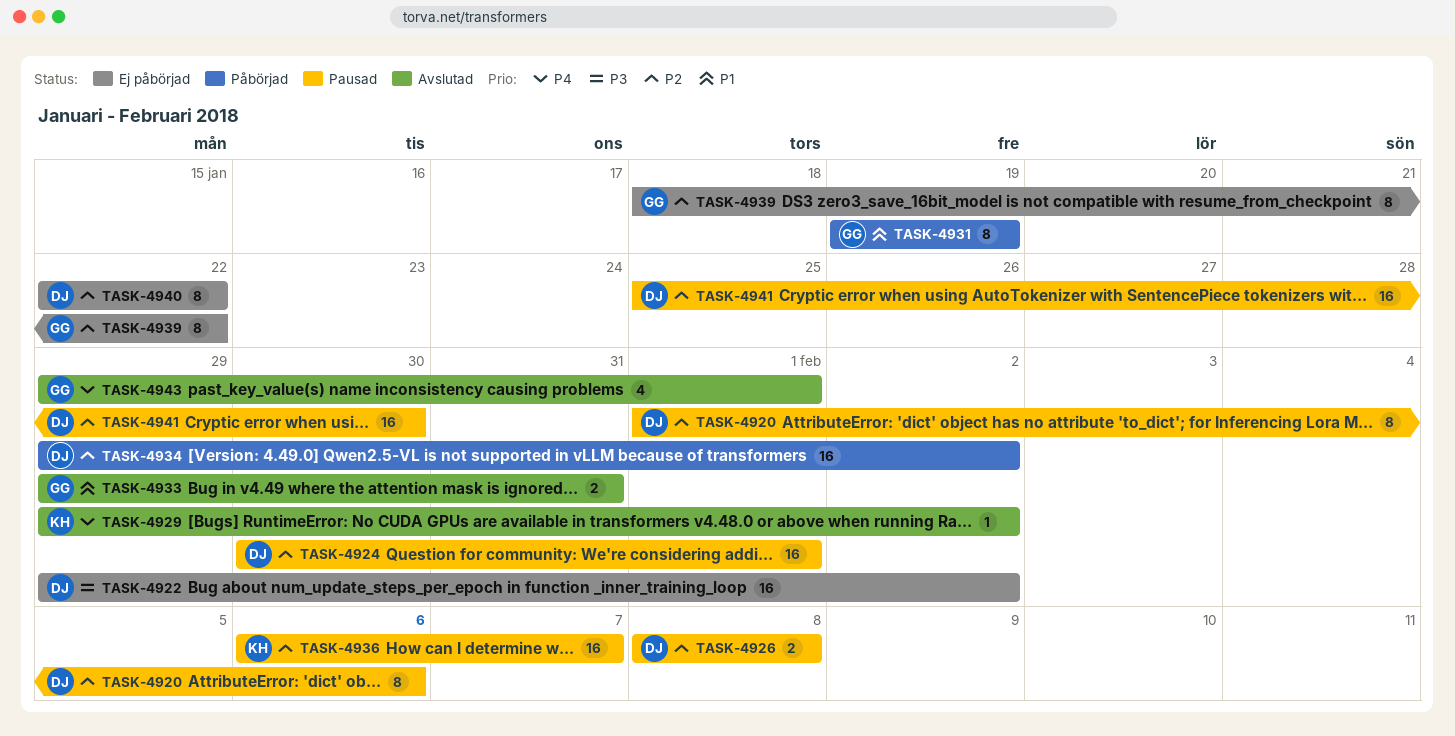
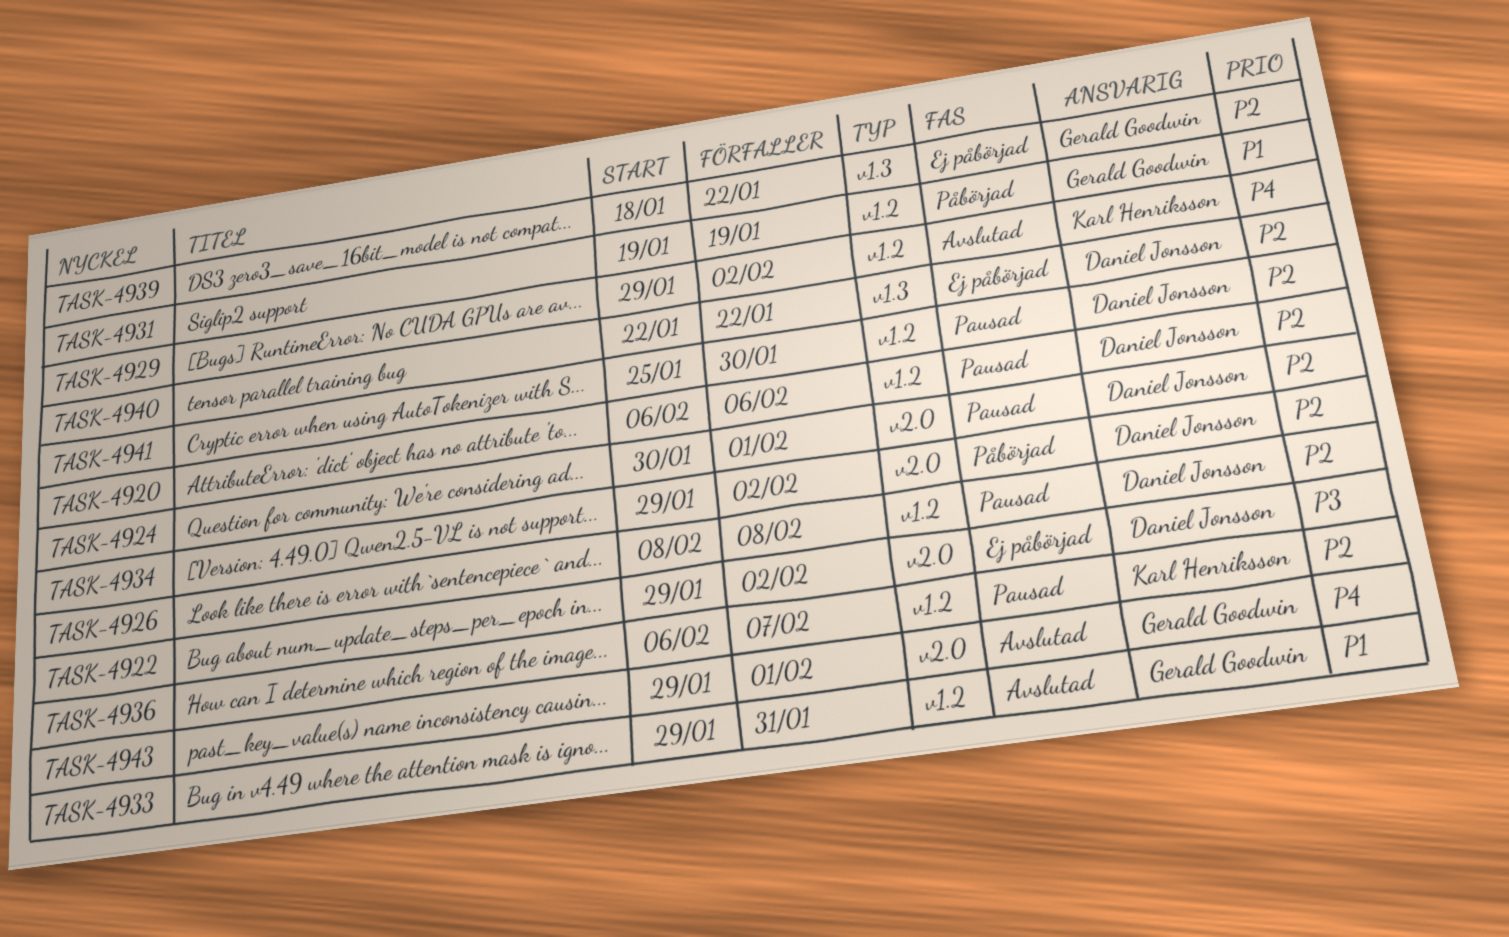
TASK-4920, start: Feb 1 -> Feb 6

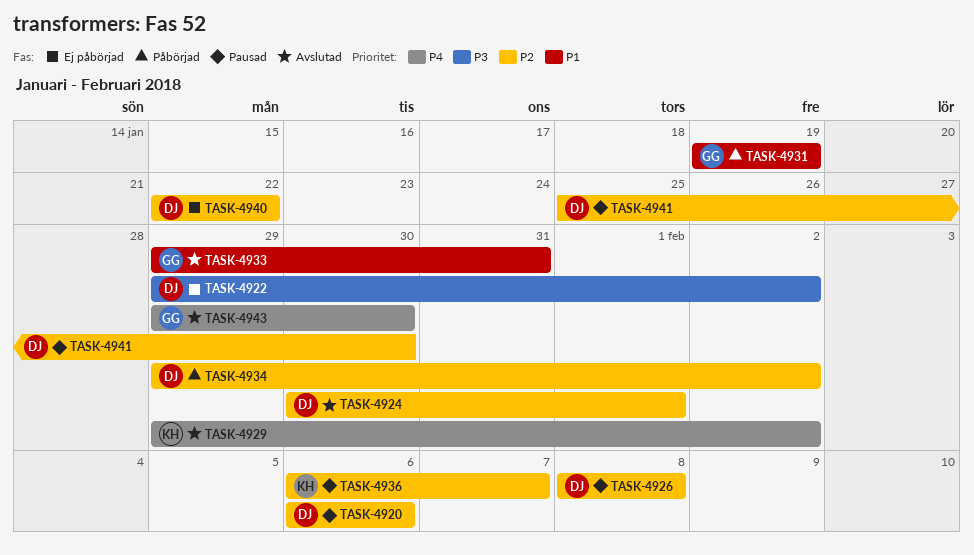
TASK-4924, status: Pausad -> Avslutad
TASK-4939: present -> none
TASK-4943, due: Feb 1 -> Jan 30

